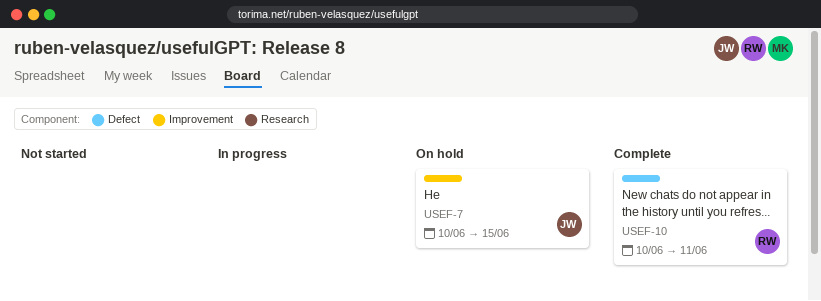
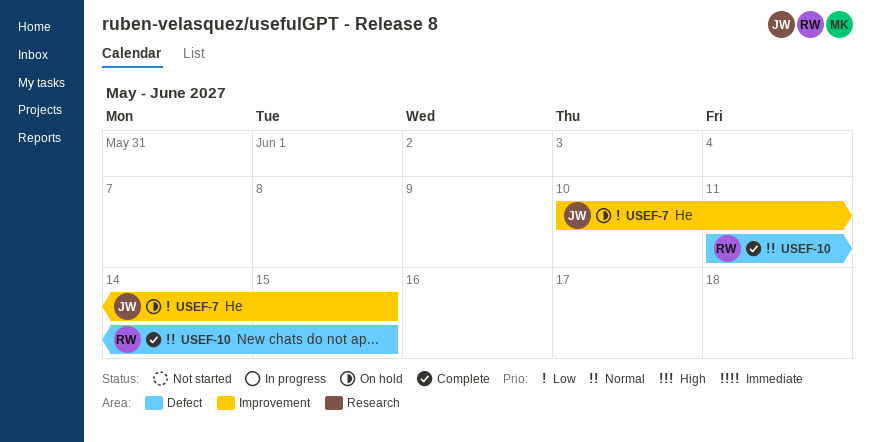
USEF-10, start: Jun 10 -> Jun 11
USEF-10, due: Jun 11 -> Jun 15

